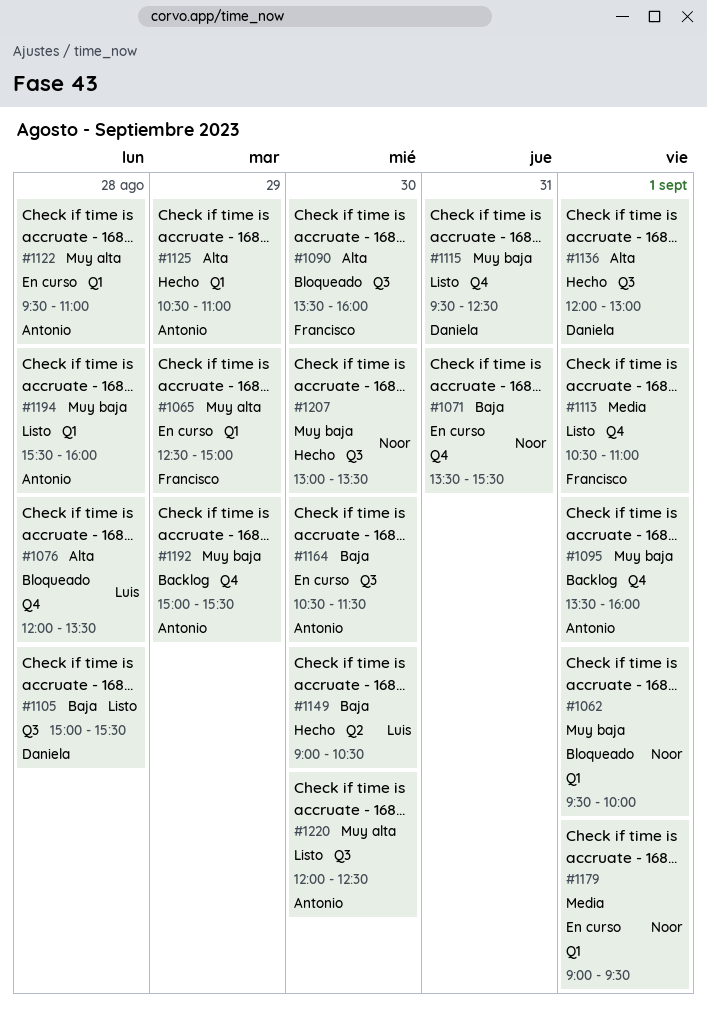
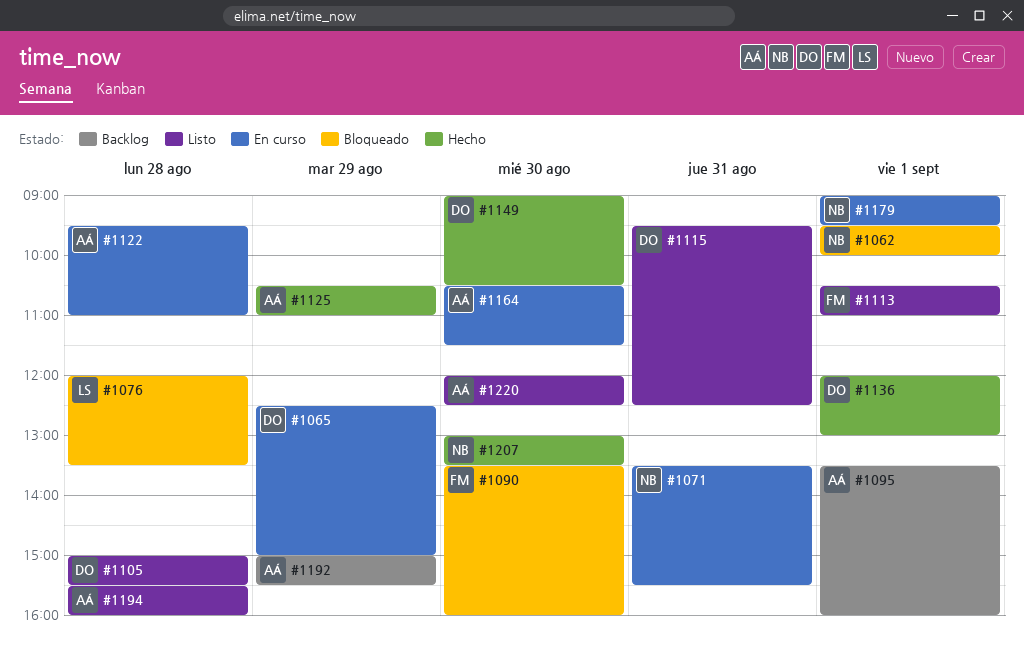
#1065, owner: Francisco -> Daniela
#1149, owner: Luis -> Daniela

